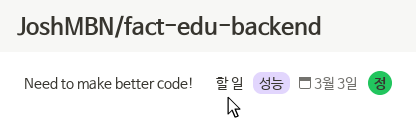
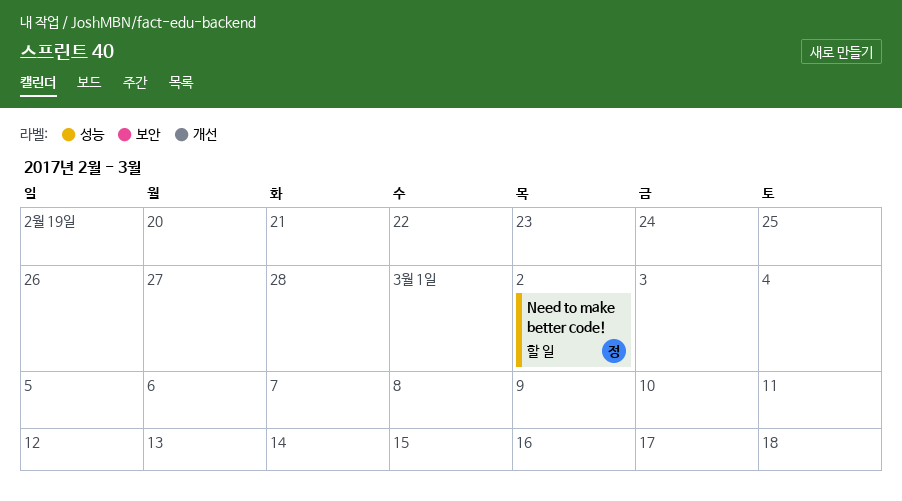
Need to make better code!, due: Mar 3 -> Mar 2

